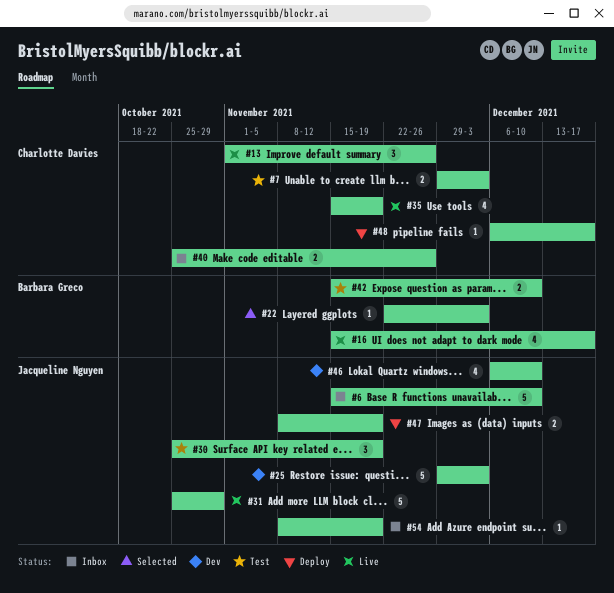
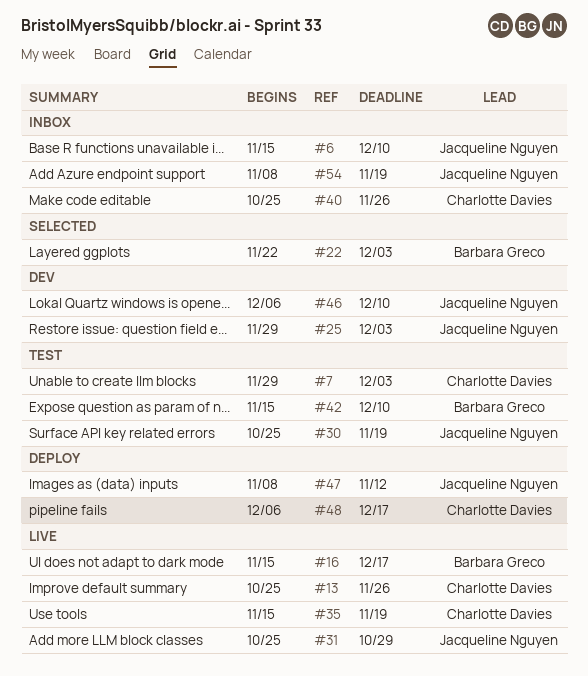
#13, start: Nov 1 -> Oct 25
#47, due: Nov 19 -> Nov 12

